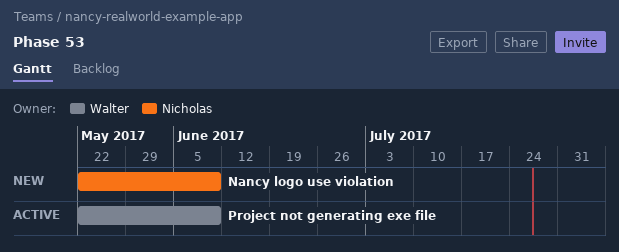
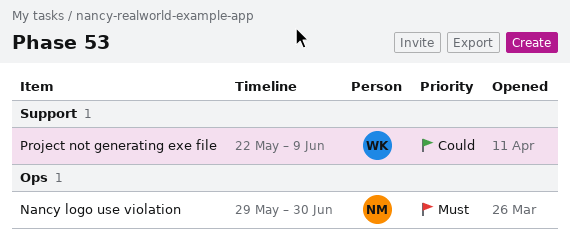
Nancy logo use violation, start: May 22 -> May 29
Nancy logo use violation, due: Jun 9 -> Jun 30

